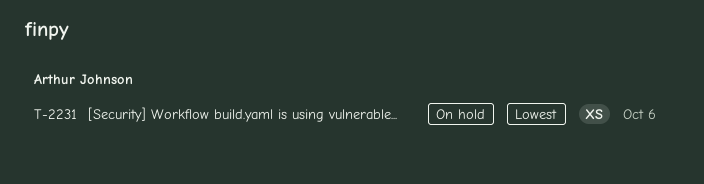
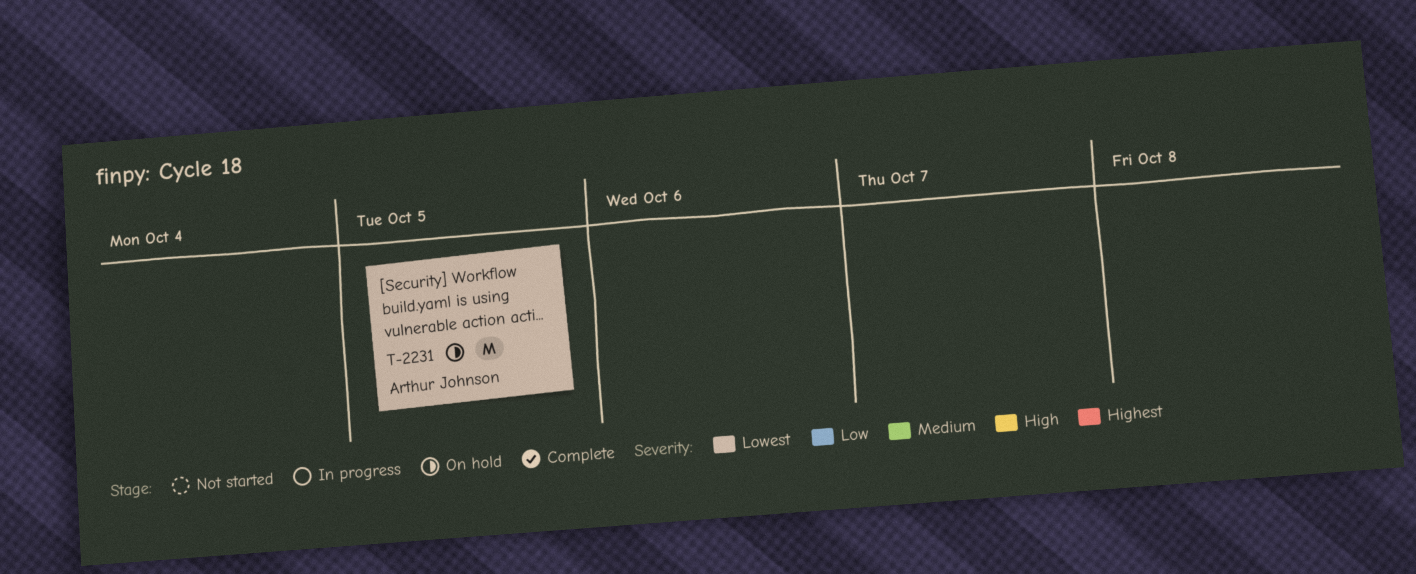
T-2231, estimate: XS -> M
T-2231, due: Oct 6 -> Oct 5

